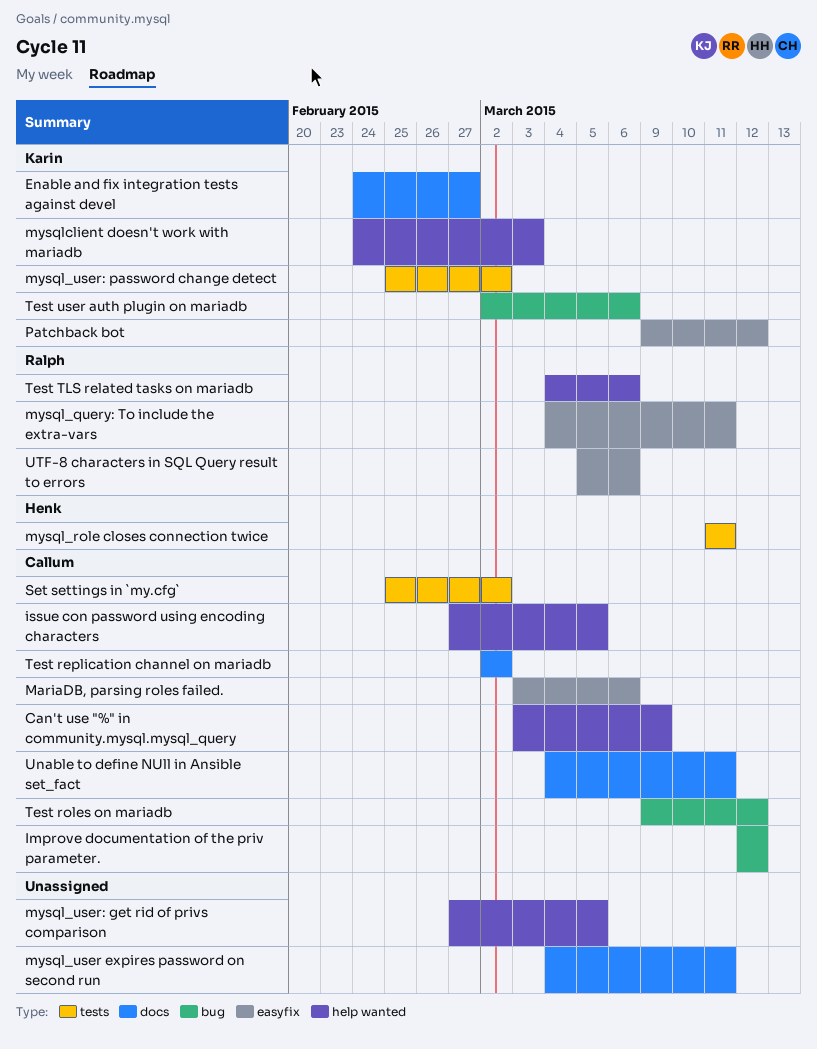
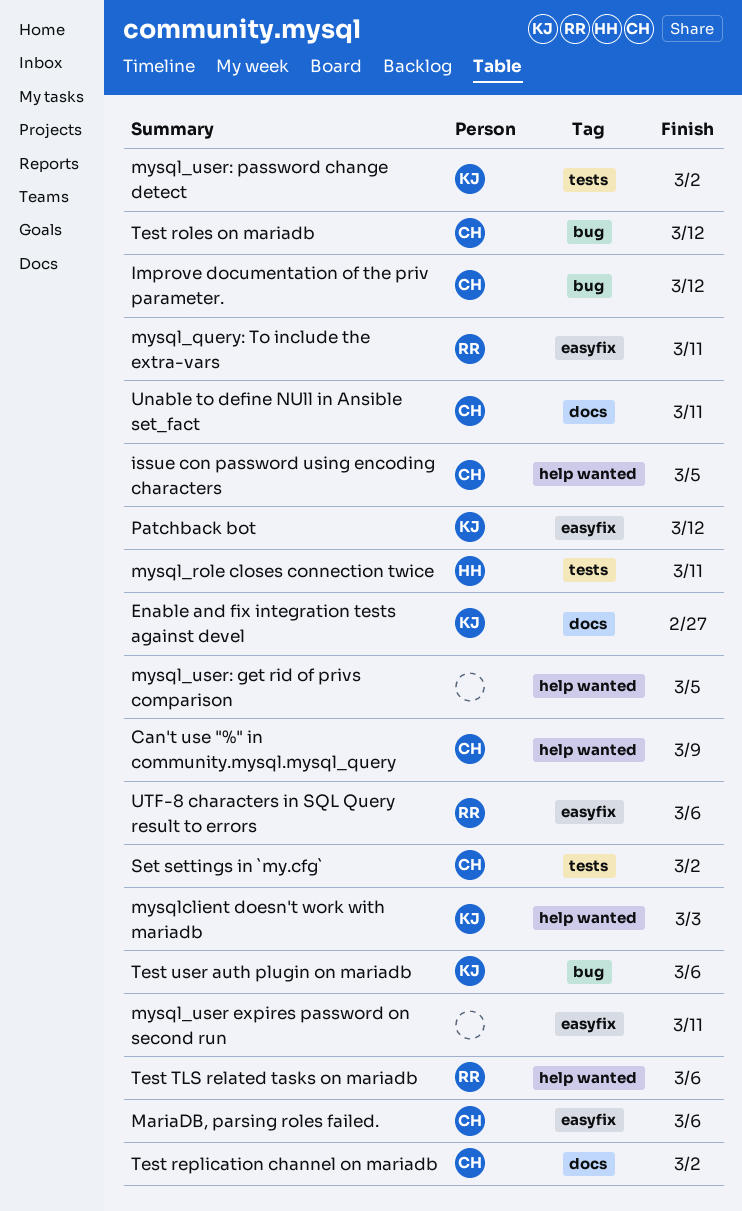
mysql_user expires password on second run, label: docs -> easyfix

